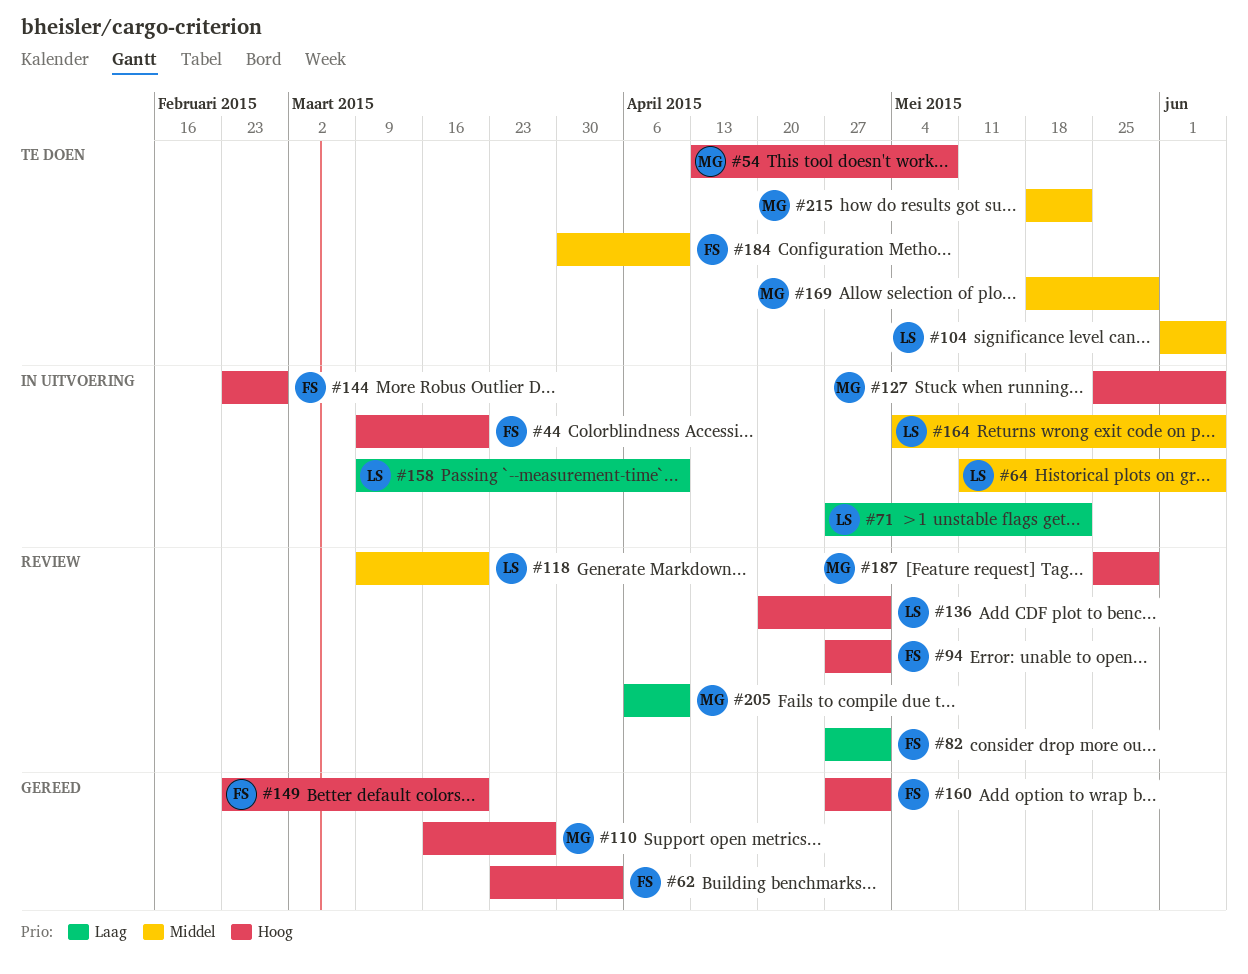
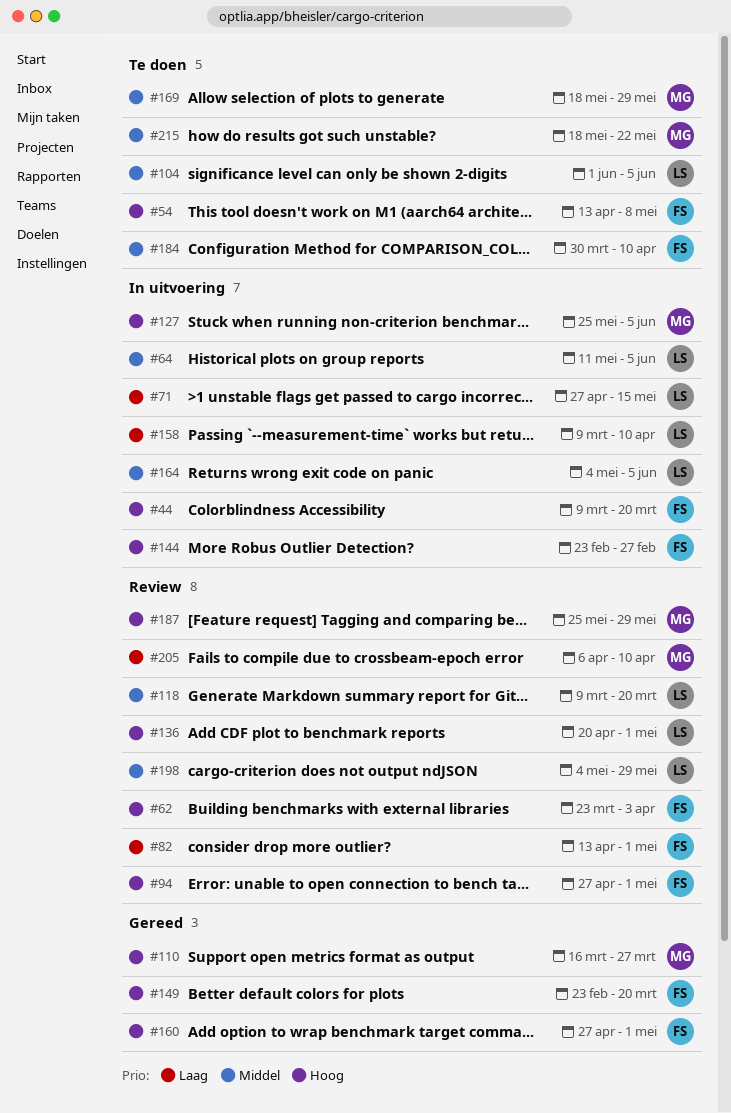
#54, owner: MG -> FS
#62, status: Gereed -> Review
#71, due: May 22 -> May 15
#82, start: Apr 27 -> Apr 13
#198: none -> present

